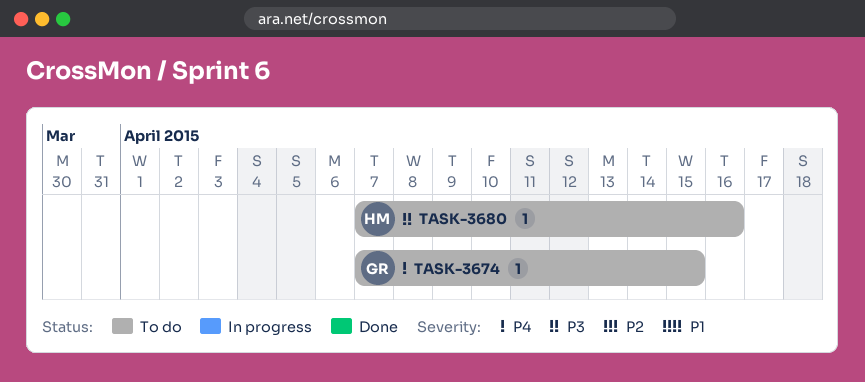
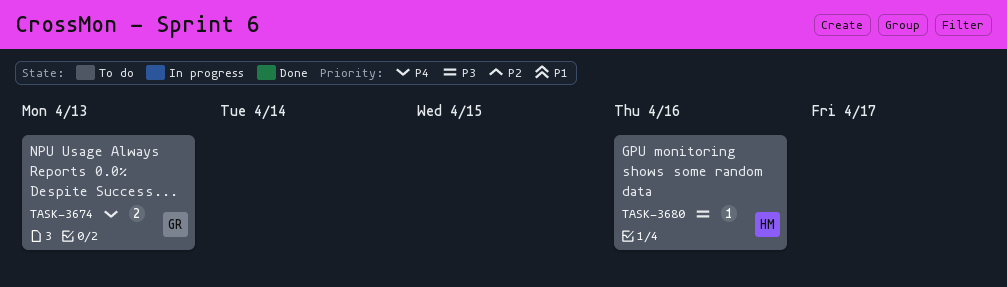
TASK-3674, estimate: 1 -> 2
TASK-3674, due: Apr 15 -> Apr 13

